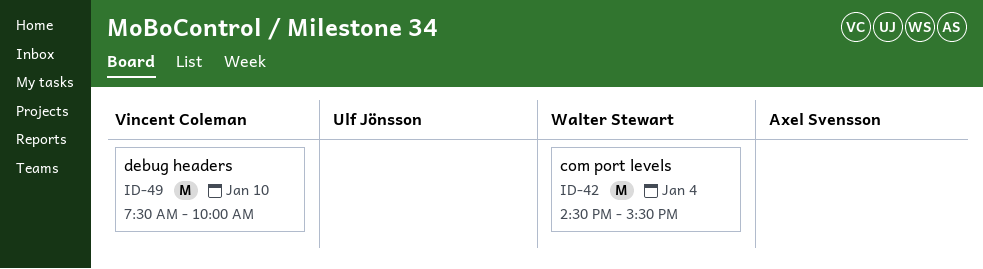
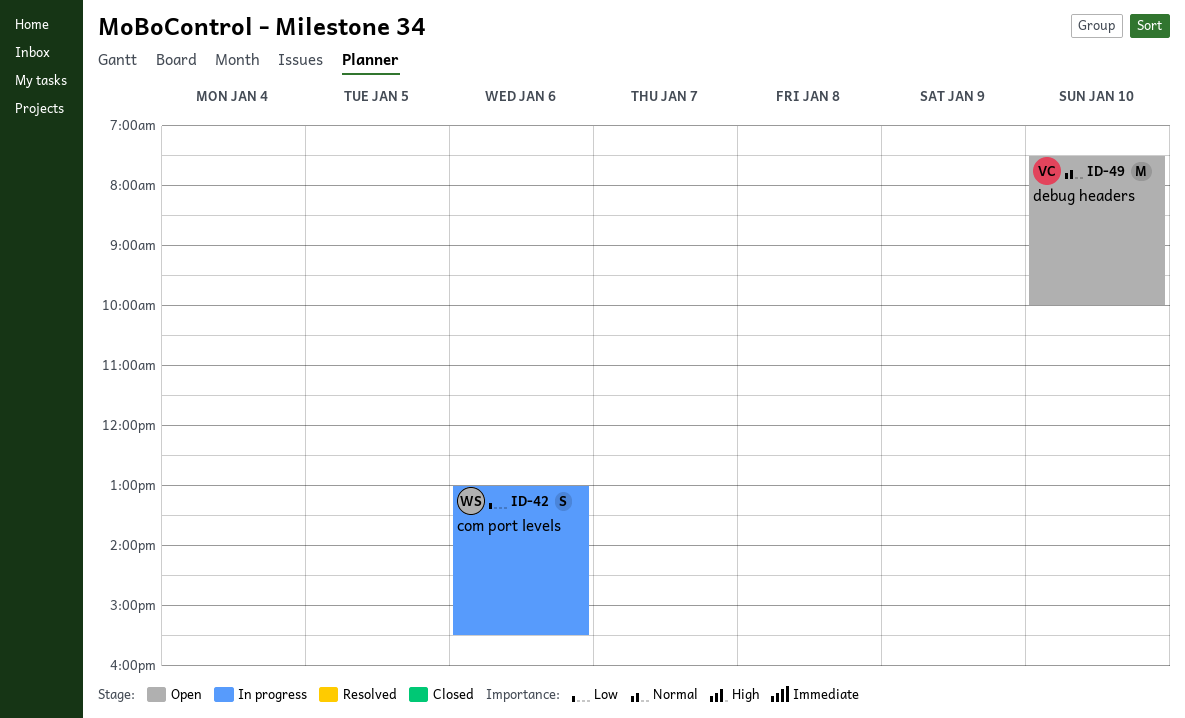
ID-42, estimate: M -> S
ID-42, day: Jan 4 -> Jan 6
ID-42, begins: 14:30 -> 13:00

